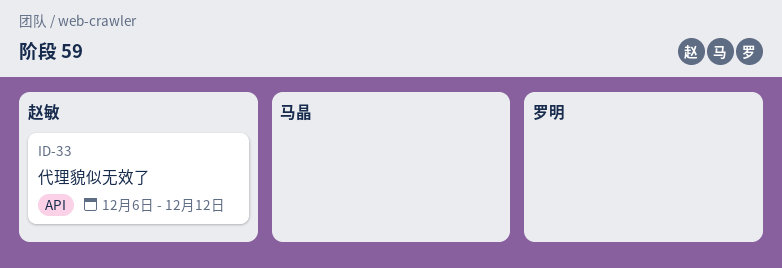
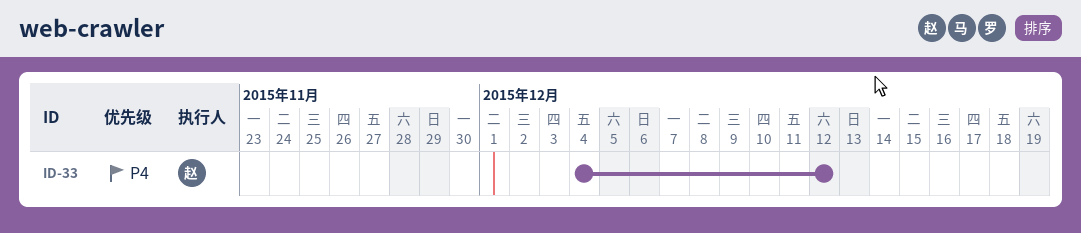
ID-33, start: Dec 6 -> Dec 4

